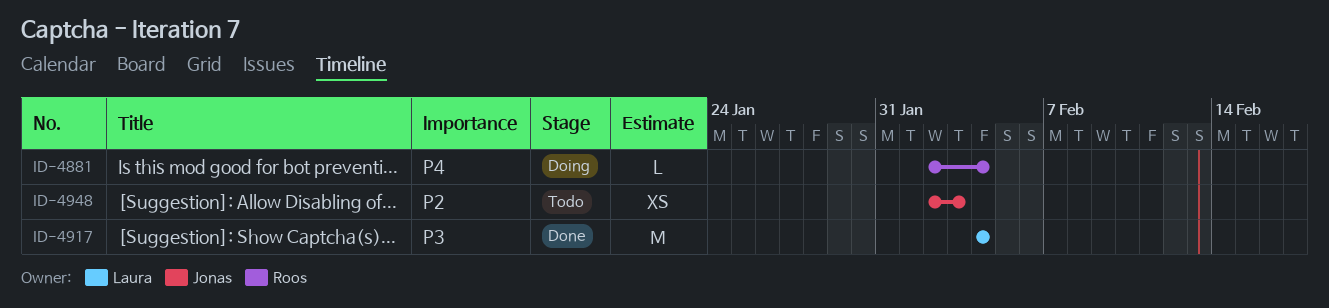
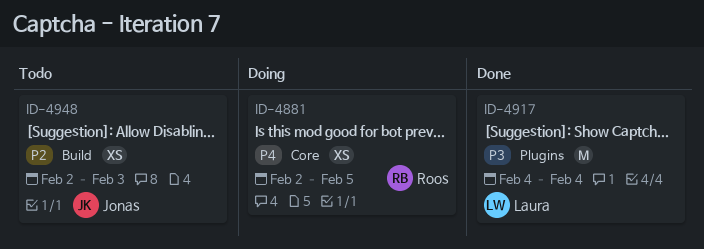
ID-4881, estimate: L -> XS
ID-4881, due: Feb 4 -> Feb 5

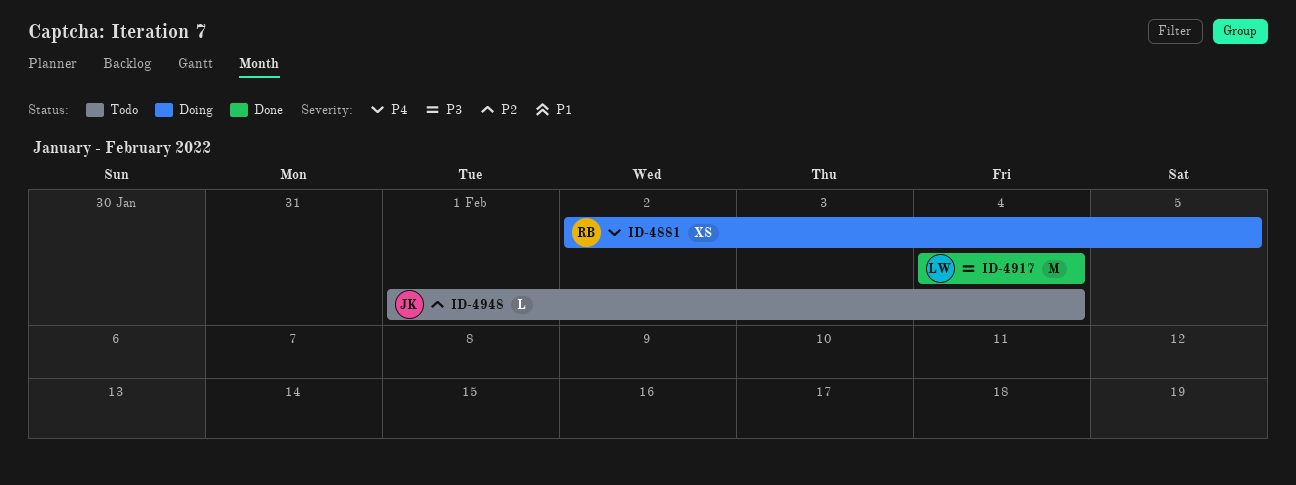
ID-4948, estimate: XS -> L
ID-4948, start: Feb 2 -> Feb 1
ID-4948, due: Feb 3 -> Feb 4

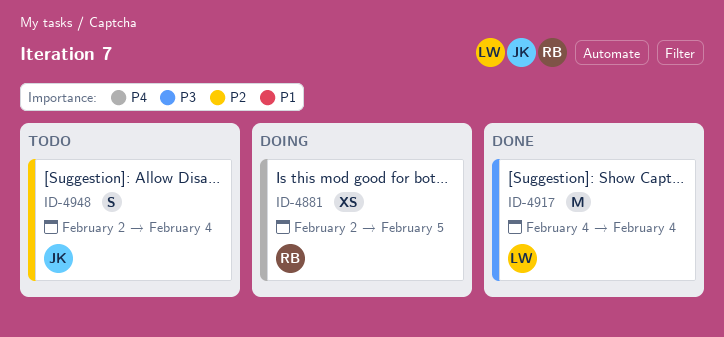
ID-4948, estimate: L -> S
ID-4948, start: Feb 1 -> Feb 2

